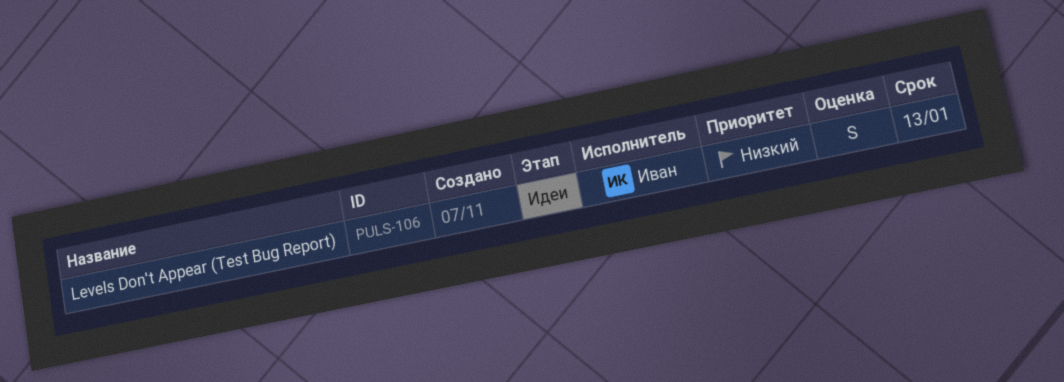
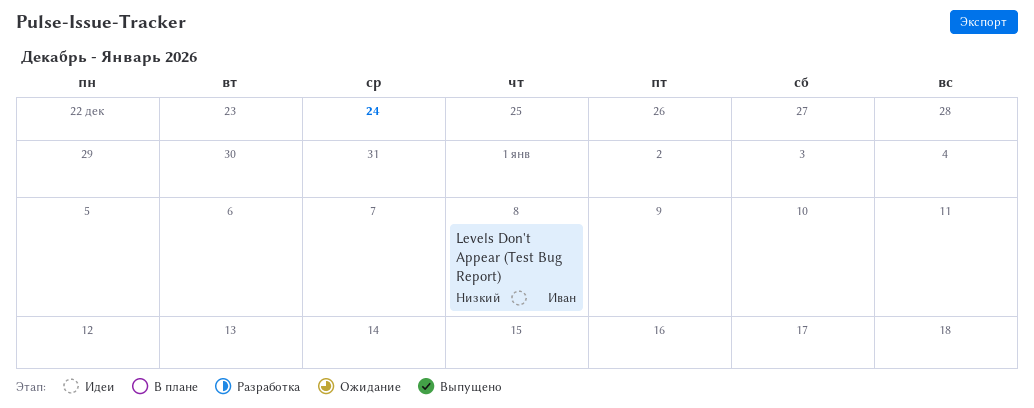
Levels Don't Appear (Test Bug Report), due: Jan 13 -> Jan 8

